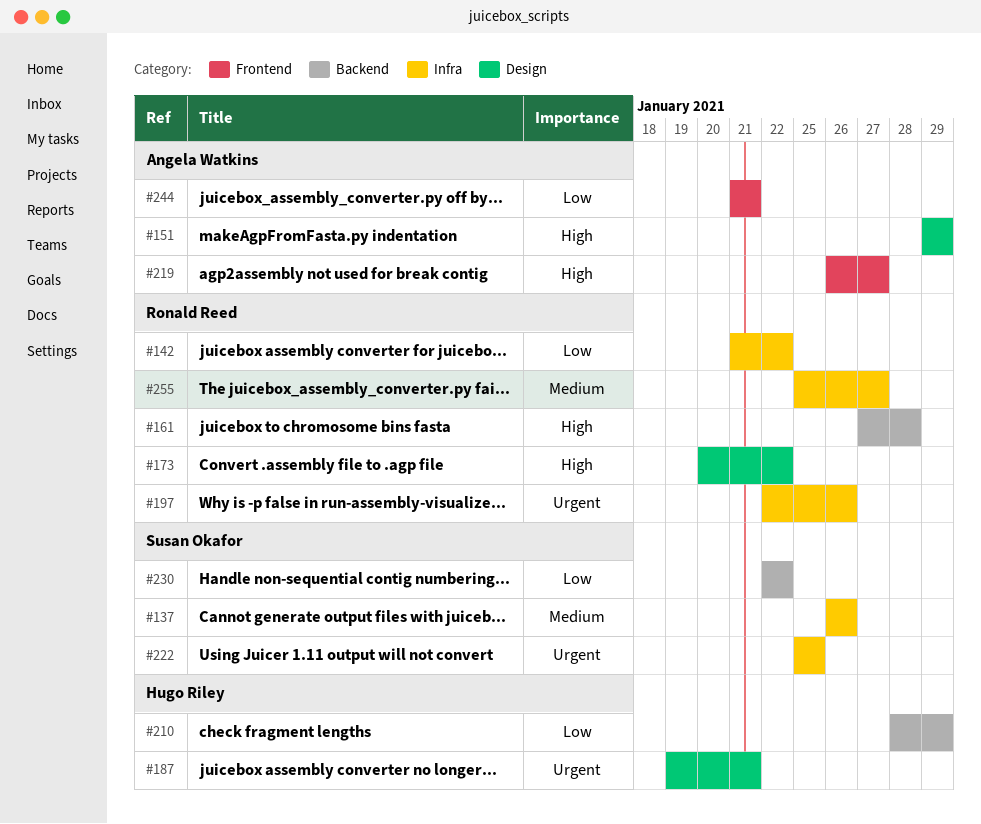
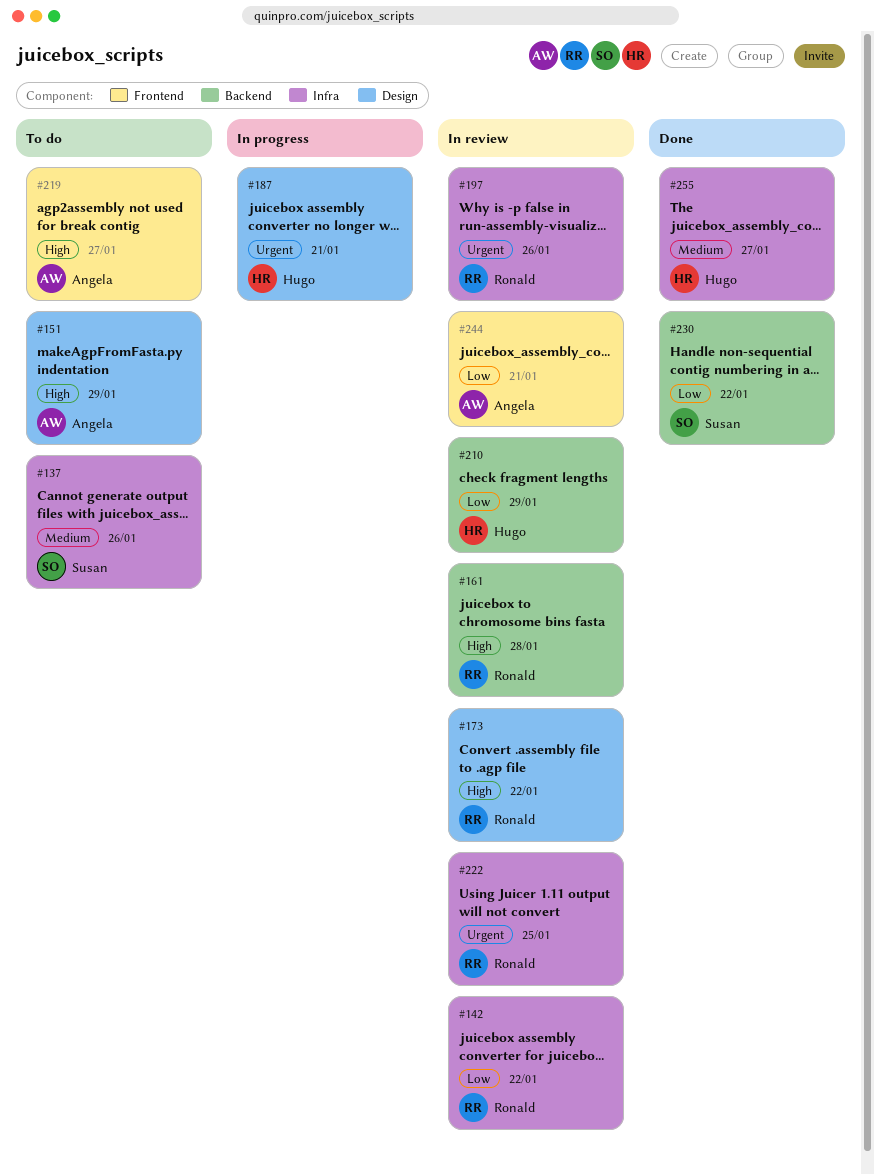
#222, owner: Susan Okafor -> Ronald Reed
#255, owner: Ronald Reed -> Hugo Riley

